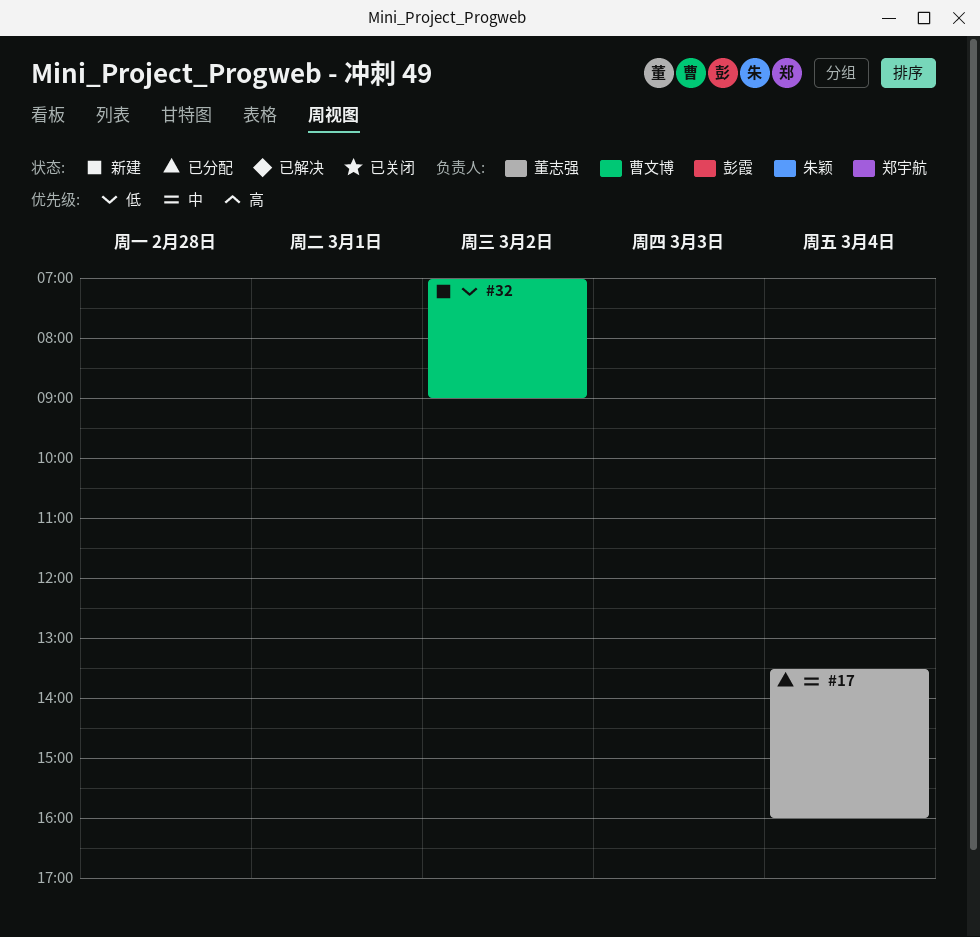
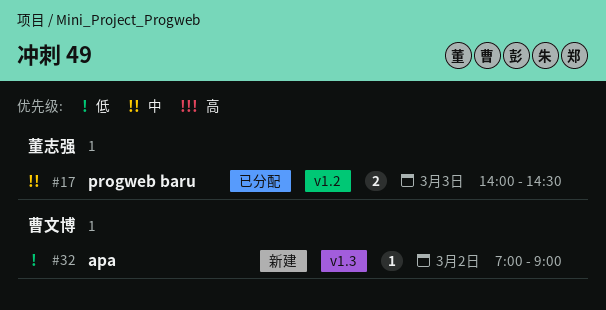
#17, day: Mar 4 -> Mar 3
#17, begins: 13:30 -> 14:00
#17, ends: 16:00 -> 14:30

